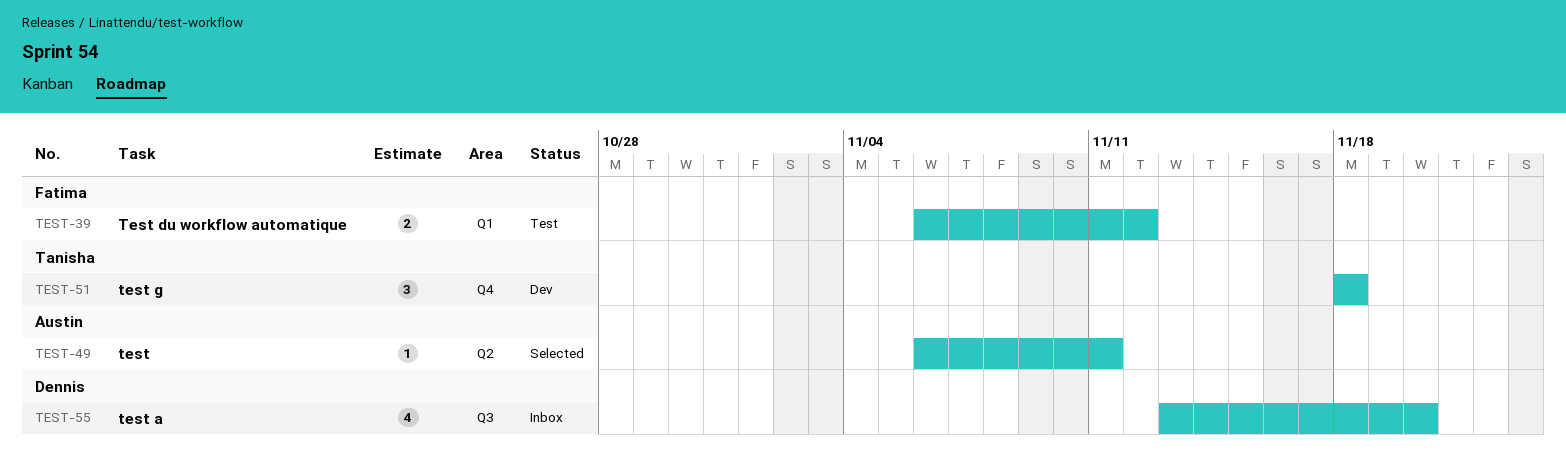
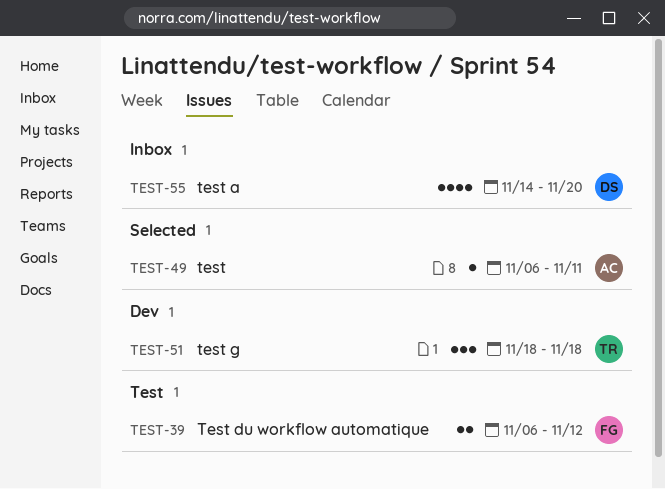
TEST-55, start: Nov 13 -> Nov 14

